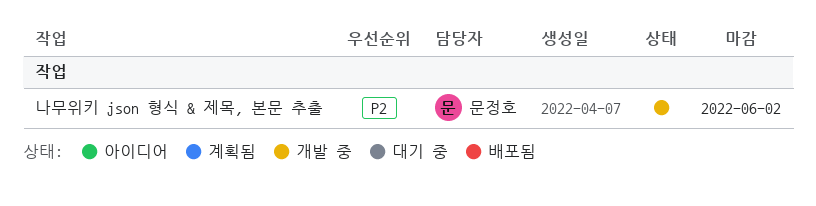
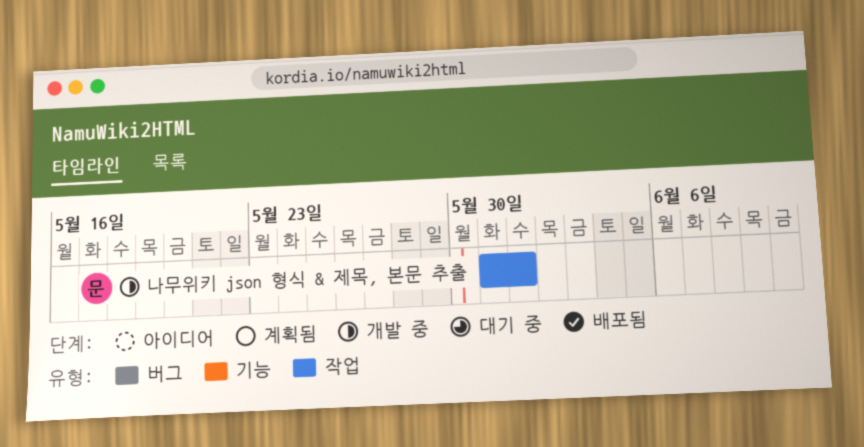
나무위키 json 형식 & 제목, 본문 추출, due: Jun 2 -> Jun 1

